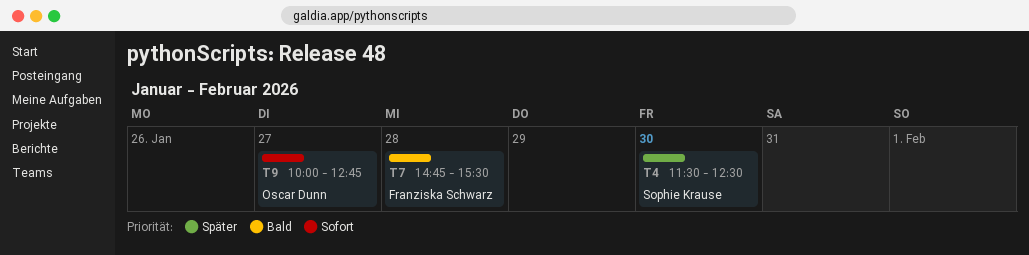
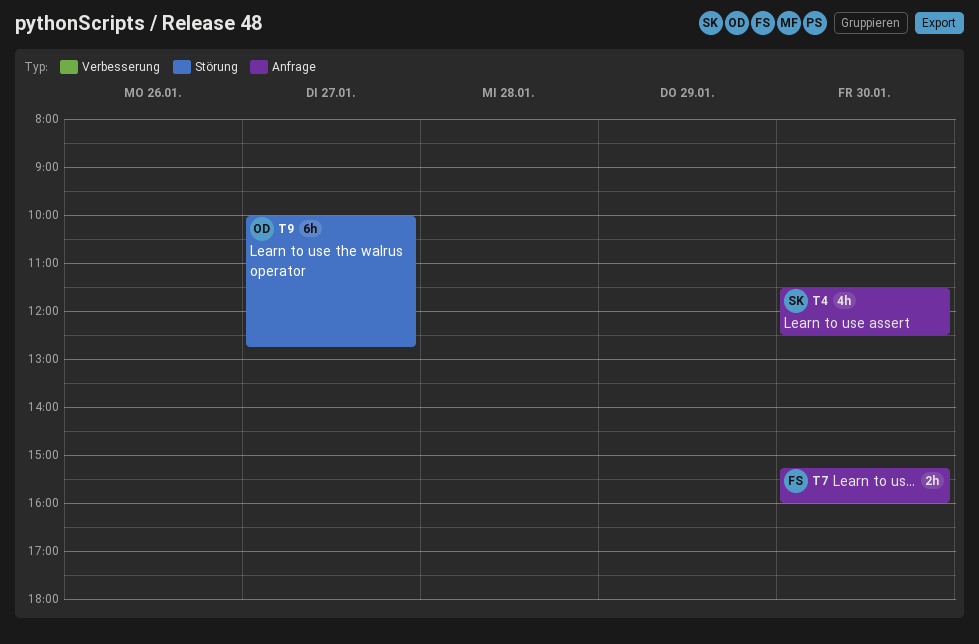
T7, day: Jan 28 -> Jan 30
T7, begins: 14:45 -> 15:15
T7, ends: 15:30 -> 16:00

